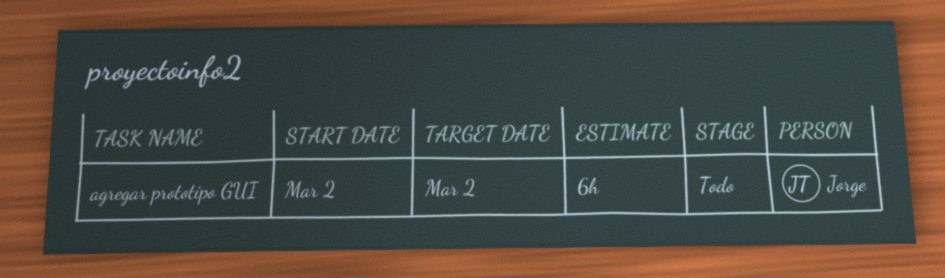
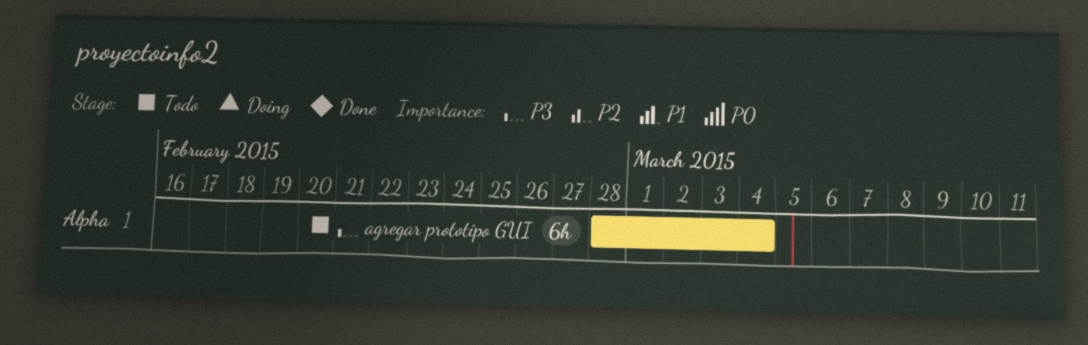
agregar prototipo GUI, start: Mar 2 -> Feb 28
agregar prototipo GUI, due: Mar 2 -> Mar 4

